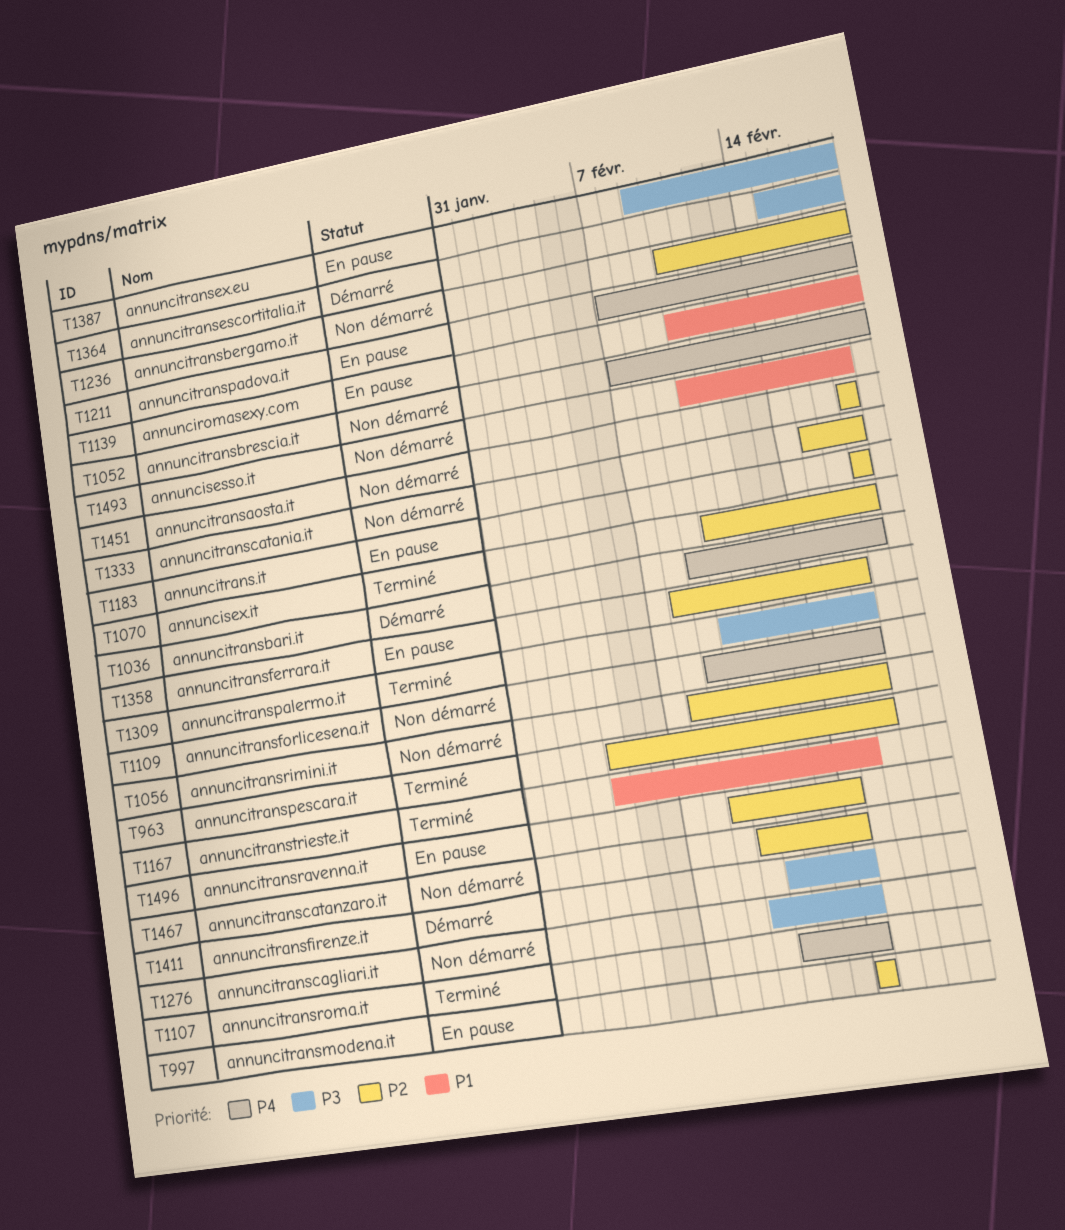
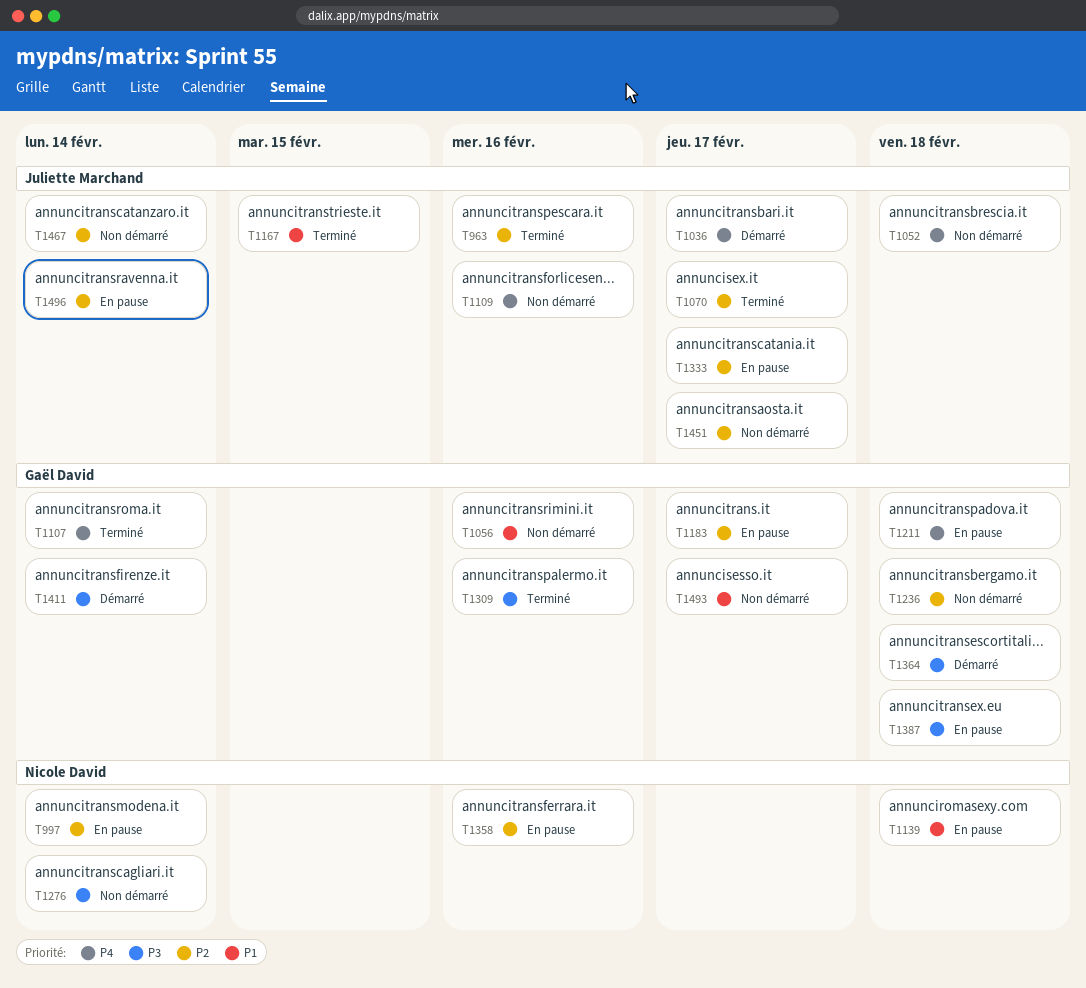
T1056, priority: P2 -> P1
T1333, status: Non démarré -> En pause

